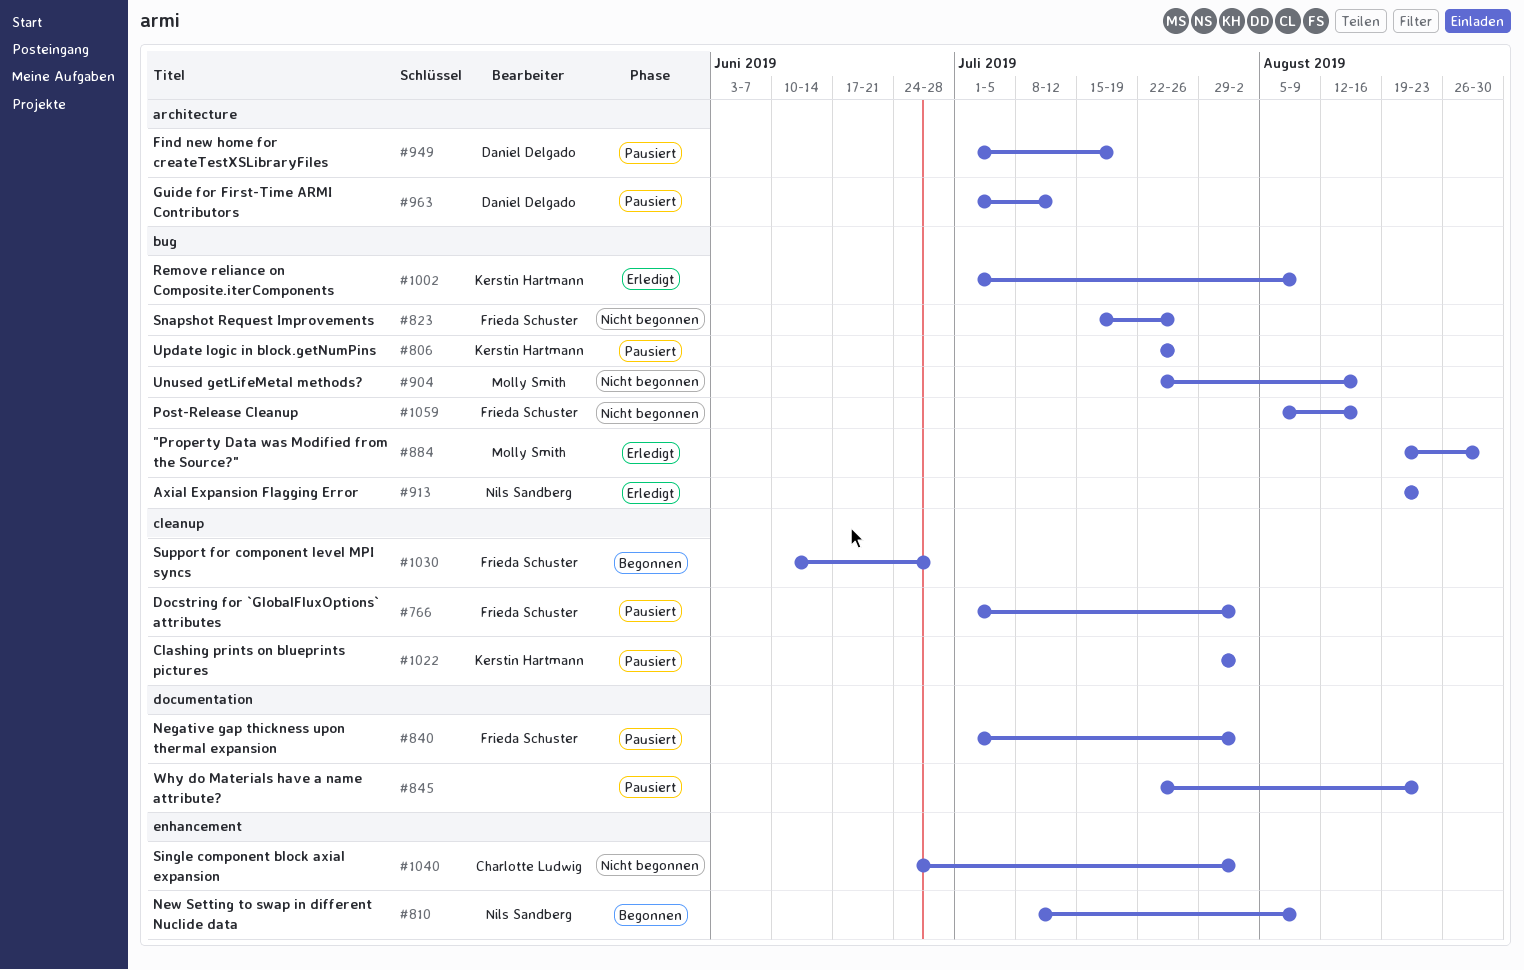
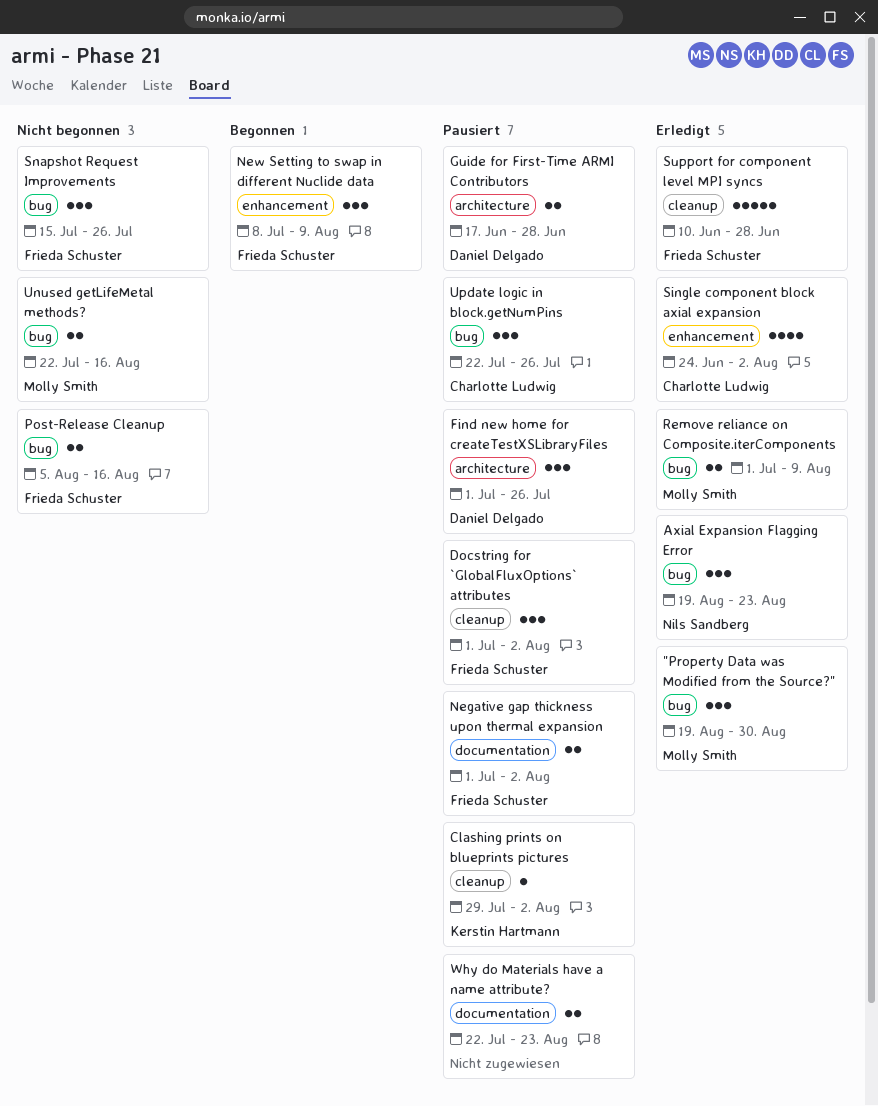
Find new home for createTestXSLibraryFiles, due: Jul 19 -> Jul 26
Guide for First-Time ARMI Contributors, start: Jul 1 -> Jun 17
Guide for First-Time ARMI Contributors, due: Jul 12 -> Jun 28
New Setting to swap in different Nuclide data, owner: Nils Sandberg -> Frieda Schuster
Remove reliance on Composite.iterComponents, owner: Kerstin Hartmann -> Molly Smith
Single component block axial expansion, status: Nicht begonnen -> Erledigt
Support for component level MPI syncs, status: Begonnen -> Erledigt
Update logic in block.getNumPins, owner: Kerstin Hartmann -> Charlotte Ludwig

